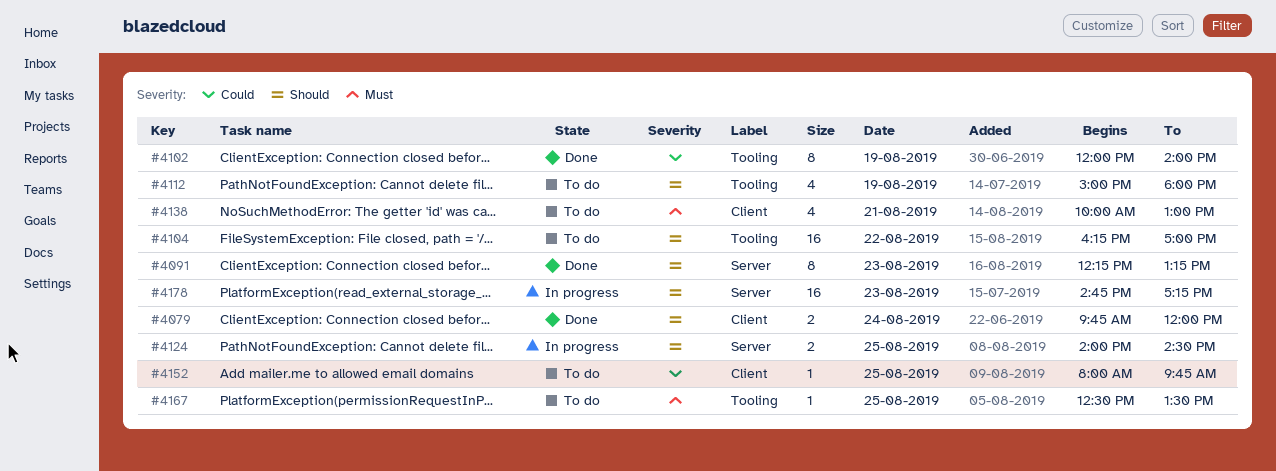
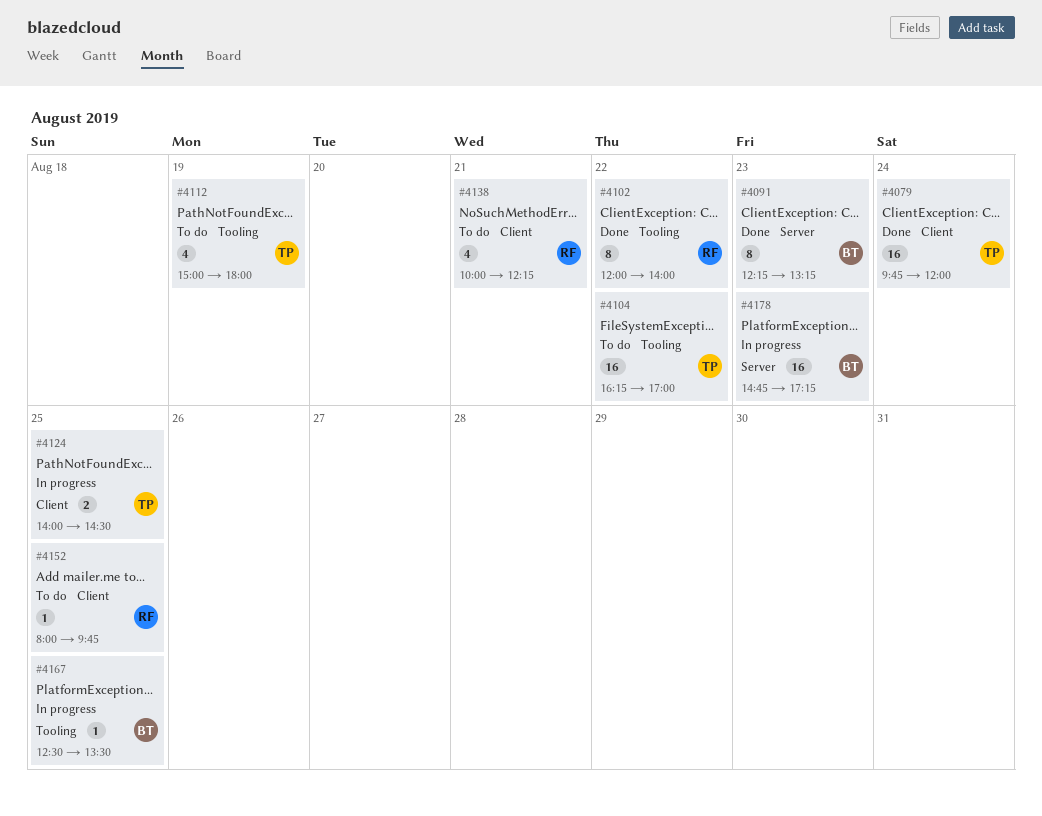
#4079, estimate: 2 -> 16
#4102, day: Aug 19 -> Aug 22
#4124, label: Server -> Client
#4138, ends: 13:00 -> 12:15
#4167, status: To do -> In progress

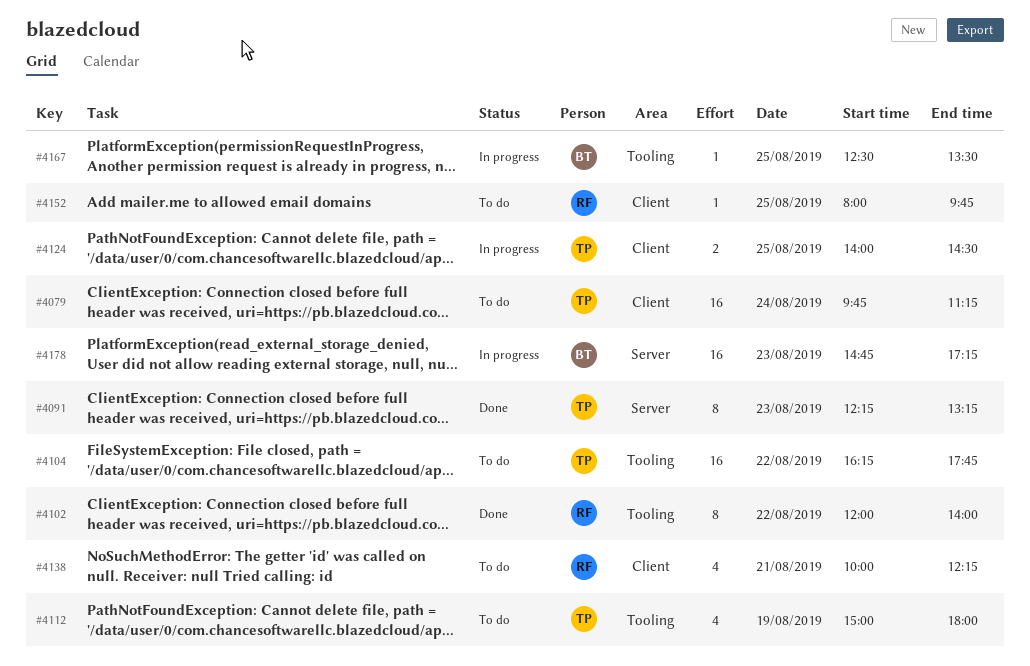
#4079, status: Done -> To do
#4079, ends: 12:00 -> 11:15
#4091, owner: BT -> TP
#4104, ends: 17:00 -> 17:45

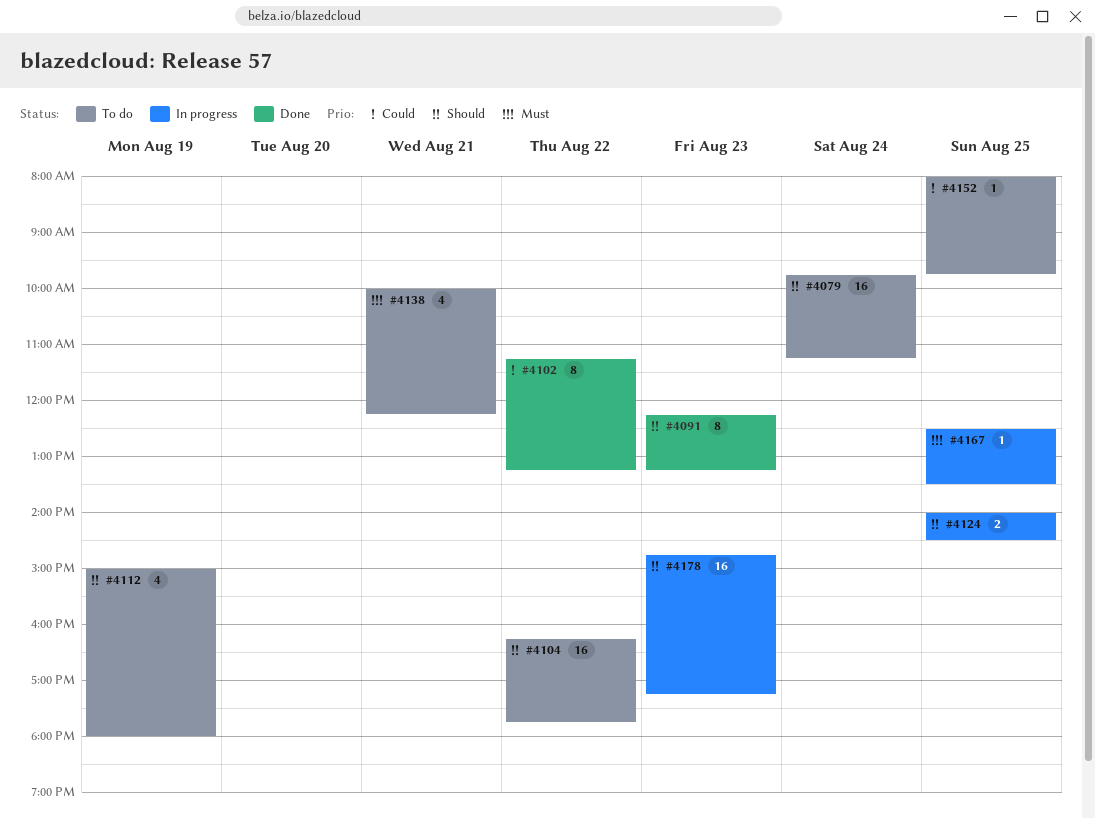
#4102, begins: 12:00 -> 11:15
#4102, ends: 14:00 -> 13:15

